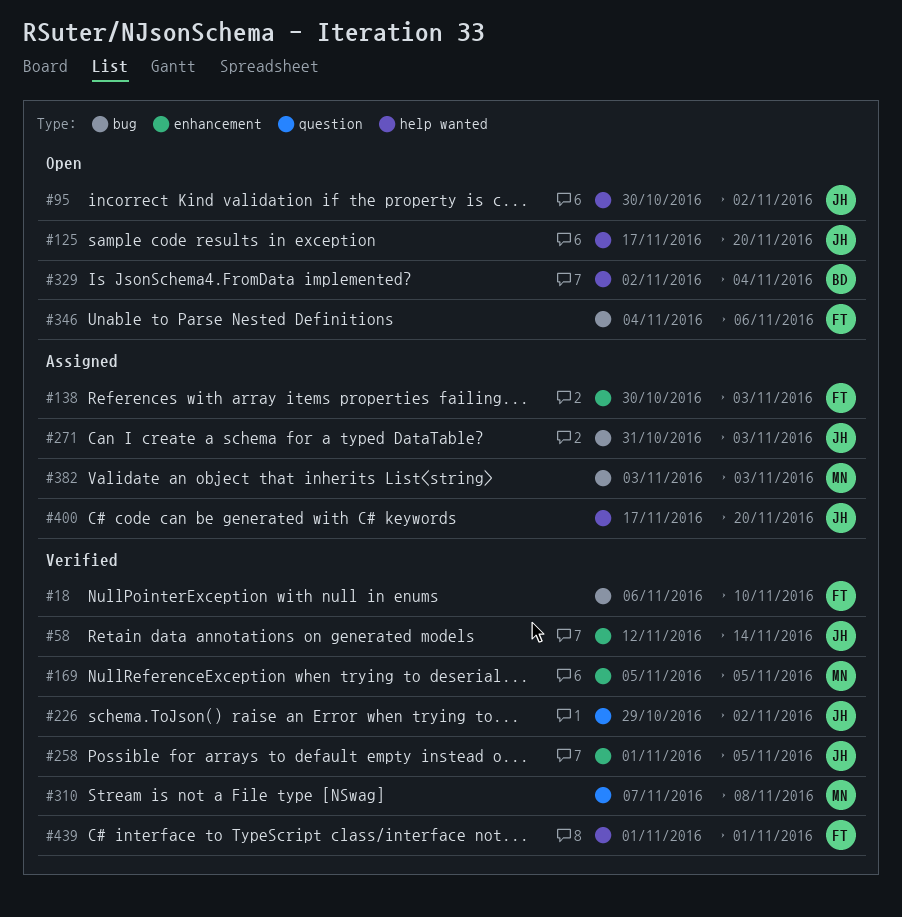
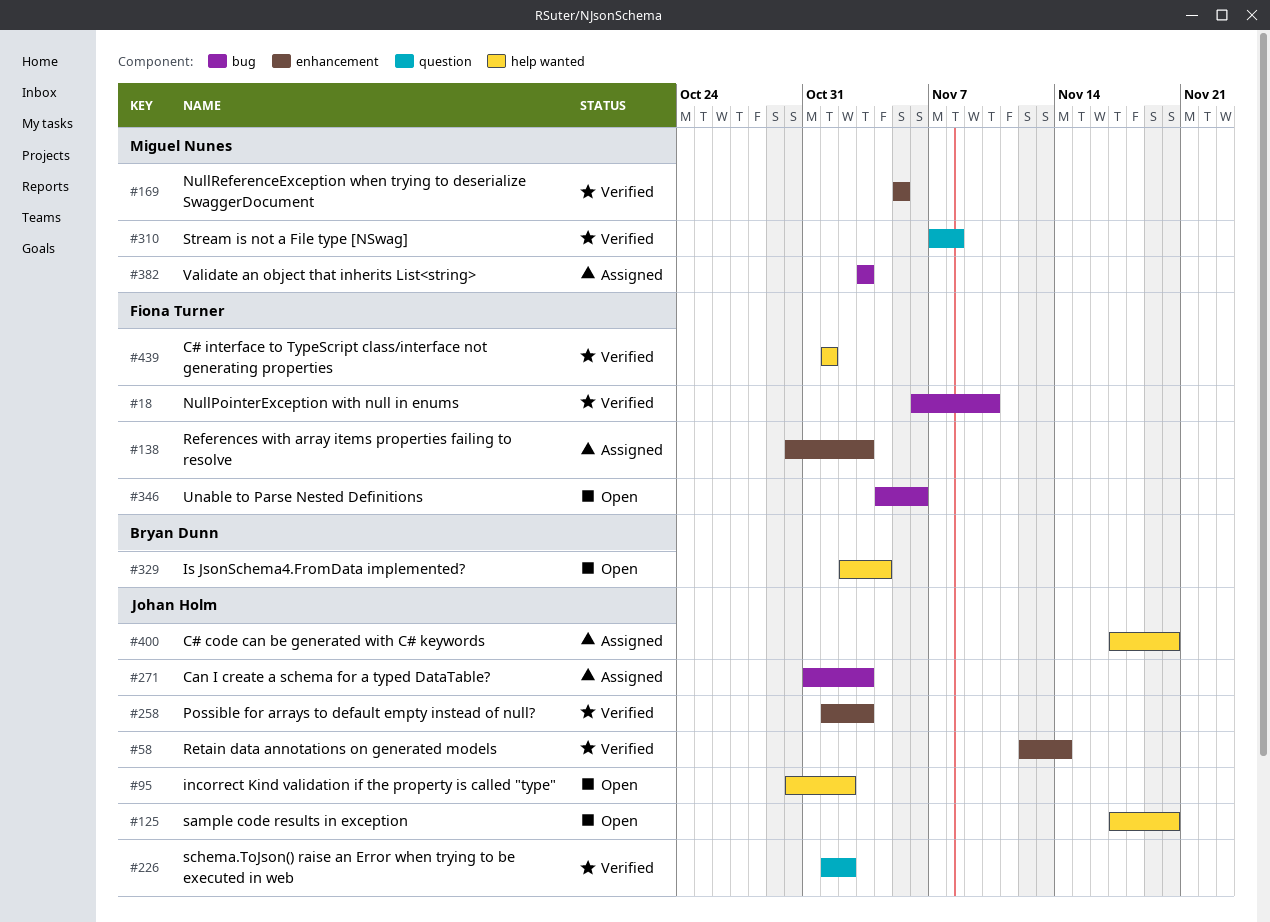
#226, start: Oct 29 -> Nov 1
#258, due: Nov 5 -> Nov 3

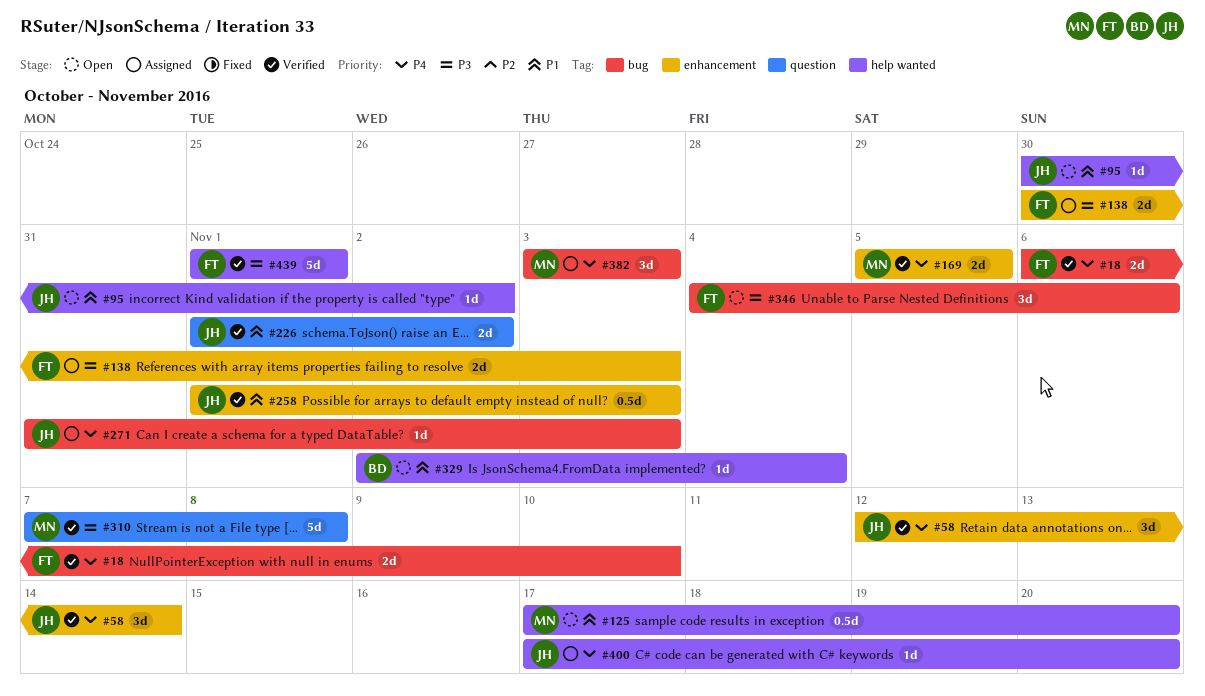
#125, owner: Johan Holm -> Miguel Nunes

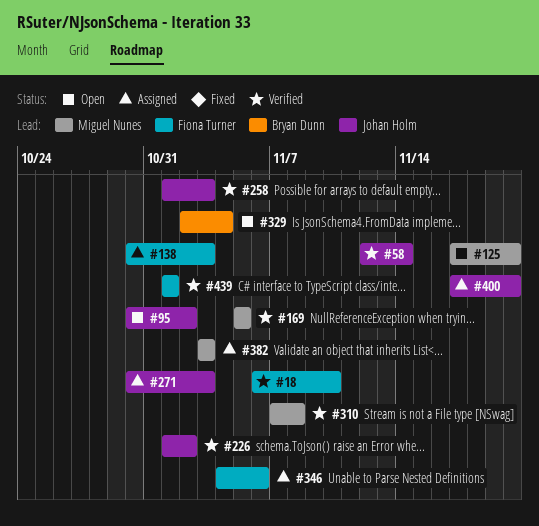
#271, start: Oct 31 -> Oct 30
#346, status: Open -> Assigned

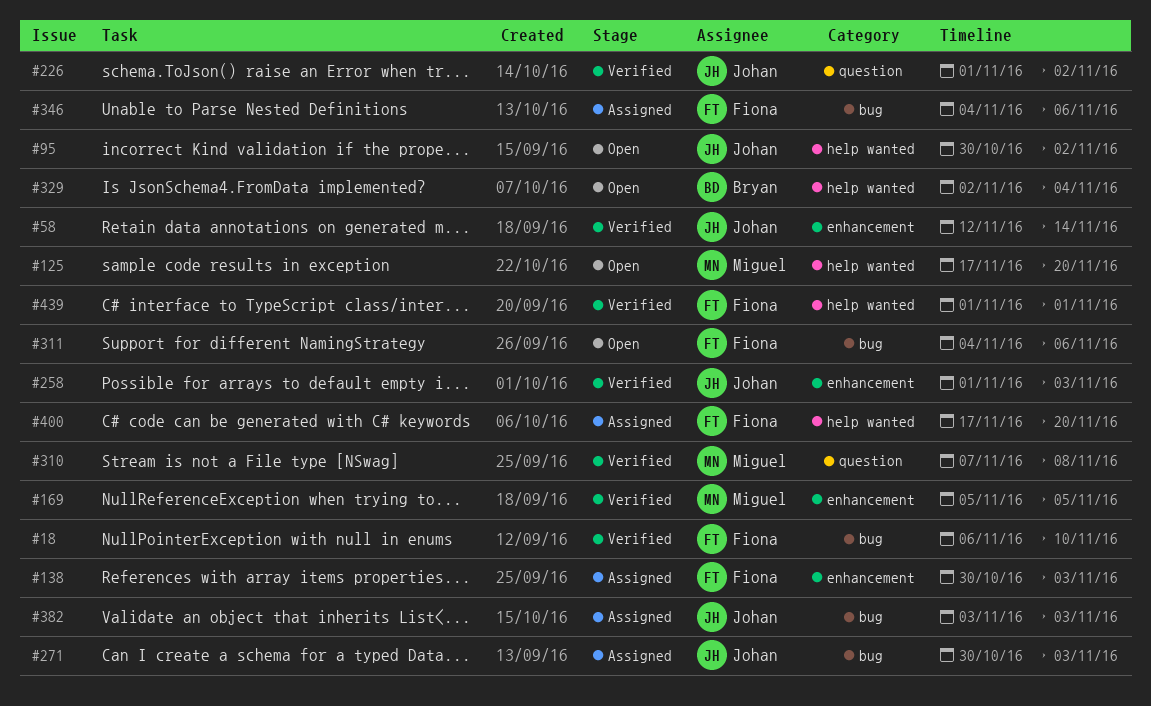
#311: none -> present
#382, owner: Miguel Nunes -> Johan Holm
#400, owner: Johan Holm -> Fiona Turner

